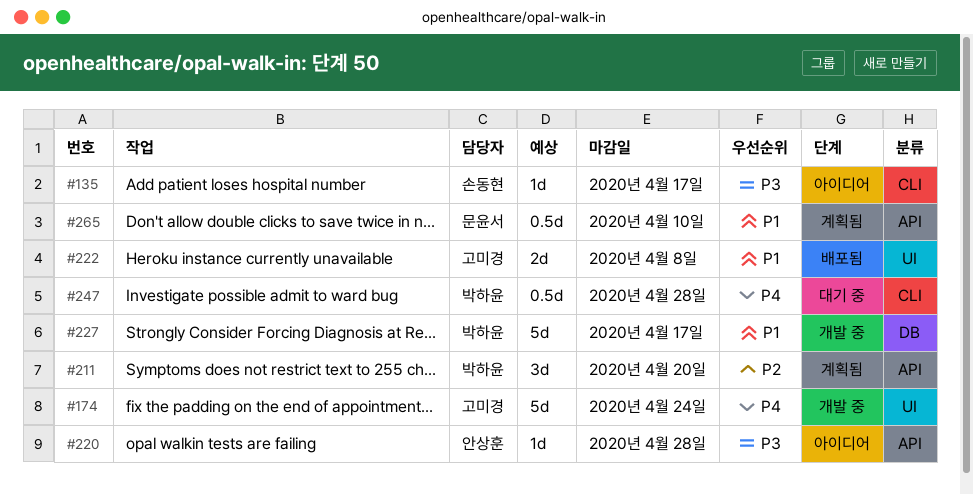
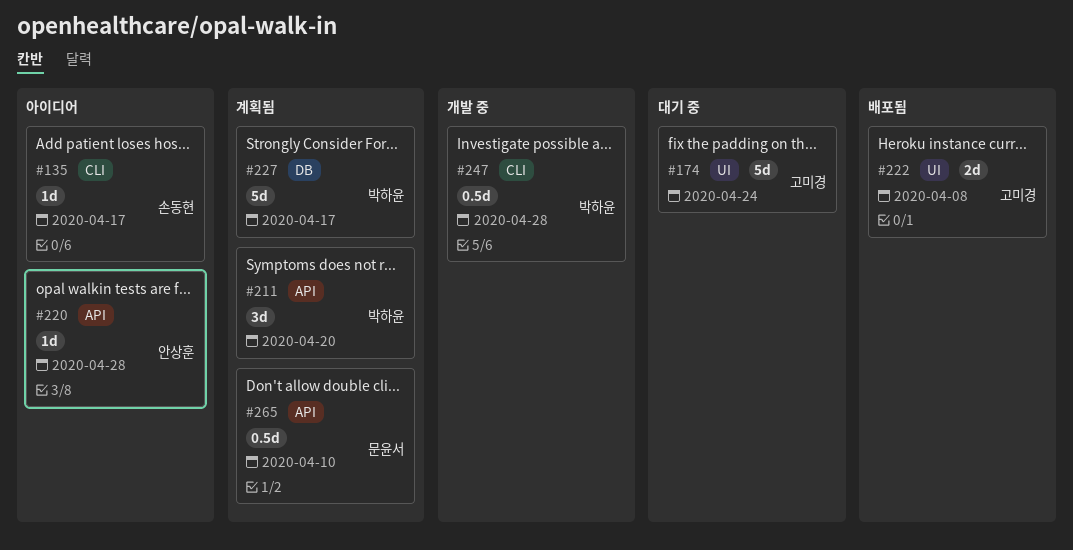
#174, status: 개발 중 -> 대기 중
#227, status: 개발 중 -> 계획됨
#247, status: 대기 중 -> 개발 중

